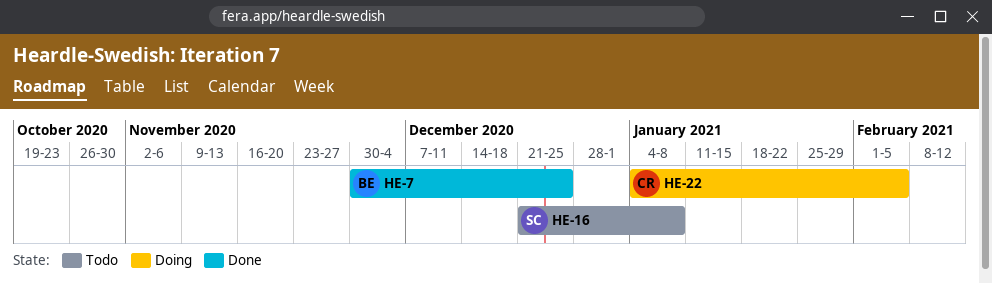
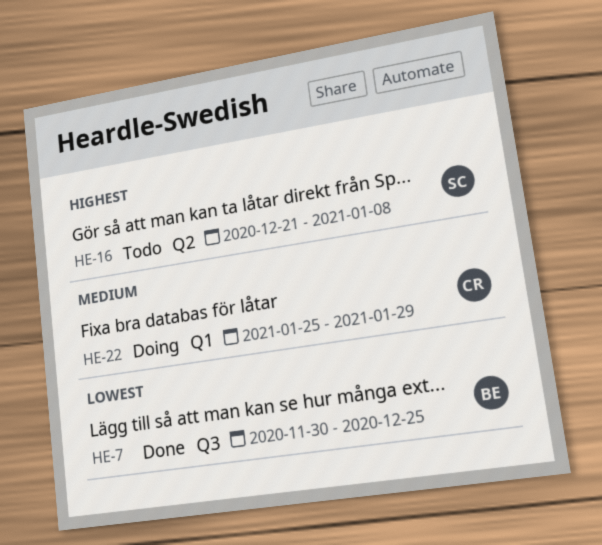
HE-22, start: Jan 4 -> Jan 25
HE-22, due: Feb 5 -> Jan 29

